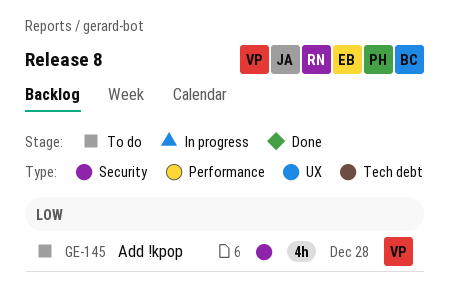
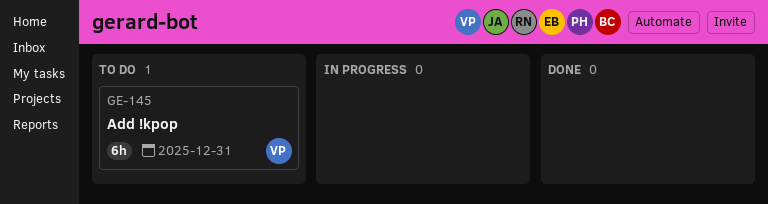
GE-145, estimate: 4h -> 6h
GE-145, due: Dec 28 -> Dec 31

